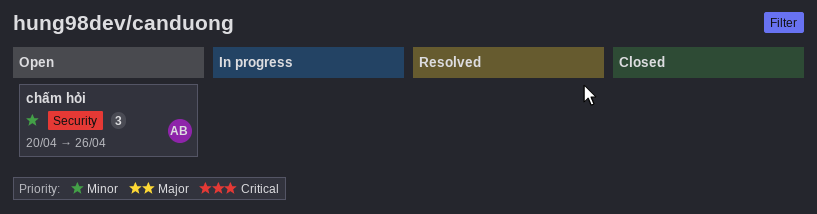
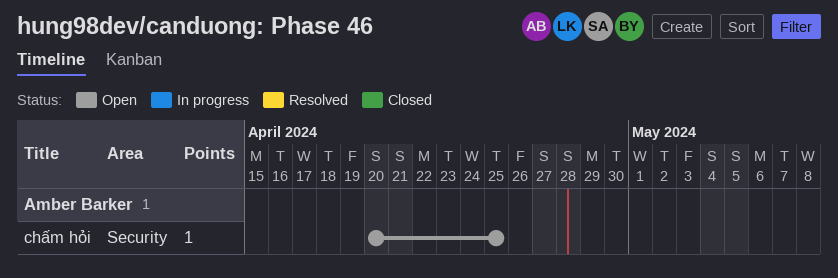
chấm hỏi, estimate: 3 -> 1
chấm hỏi, due: Apr 26 -> Apr 25

